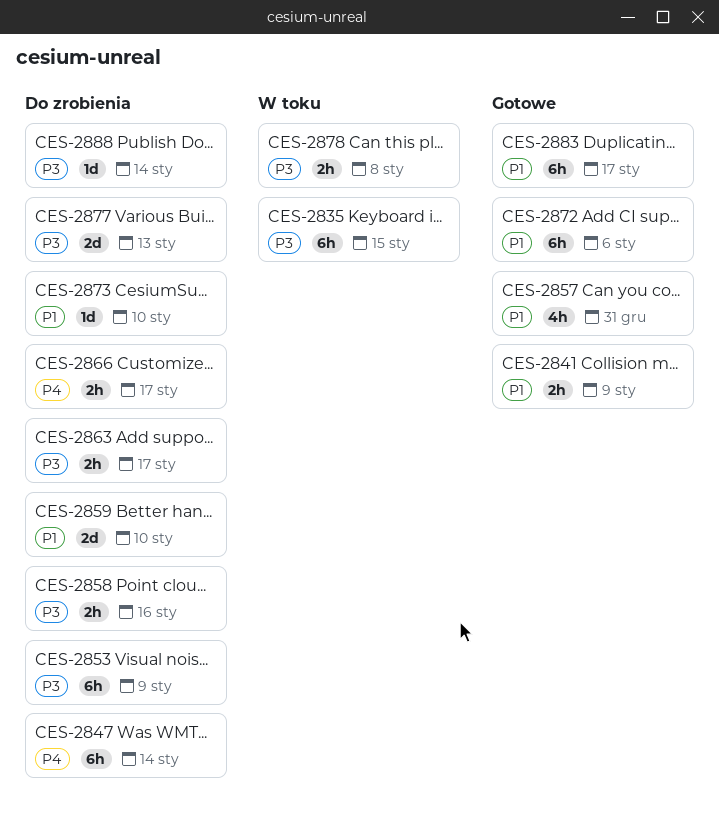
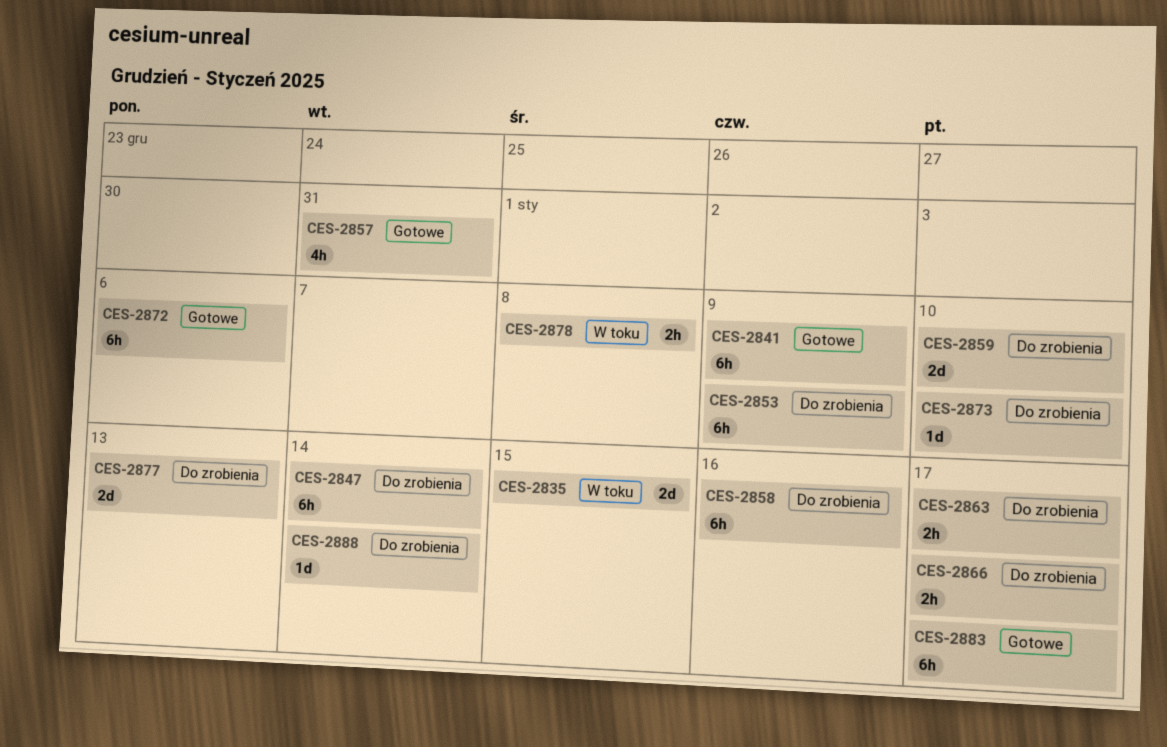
CES-2835, estimate: 6h -> 2d
CES-2841, estimate: 2h -> 6h
CES-2858, estimate: 2h -> 6h

